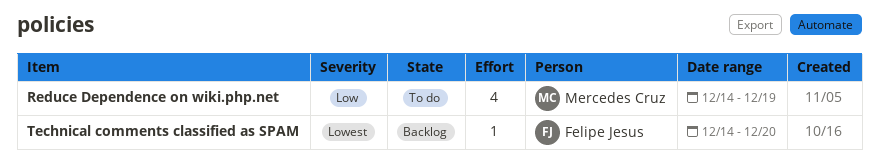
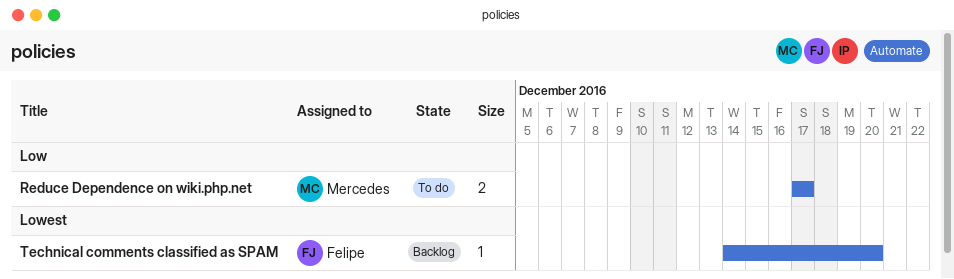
Reduce Dependence on wiki.php.net, estimate: 4 -> 2
Reduce Dependence on wiki.php.net, start: Dec 14 -> Dec 17
Reduce Dependence on wiki.php.net, due: Dec 19 -> Dec 17

